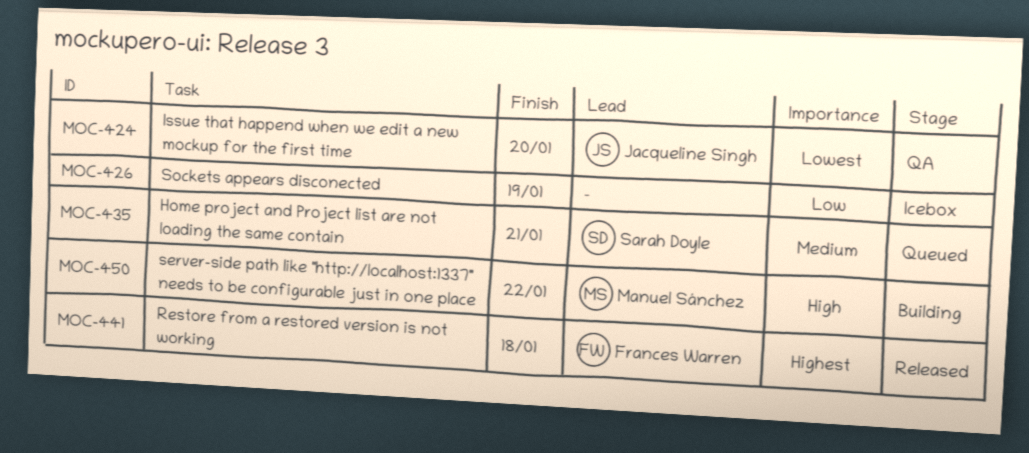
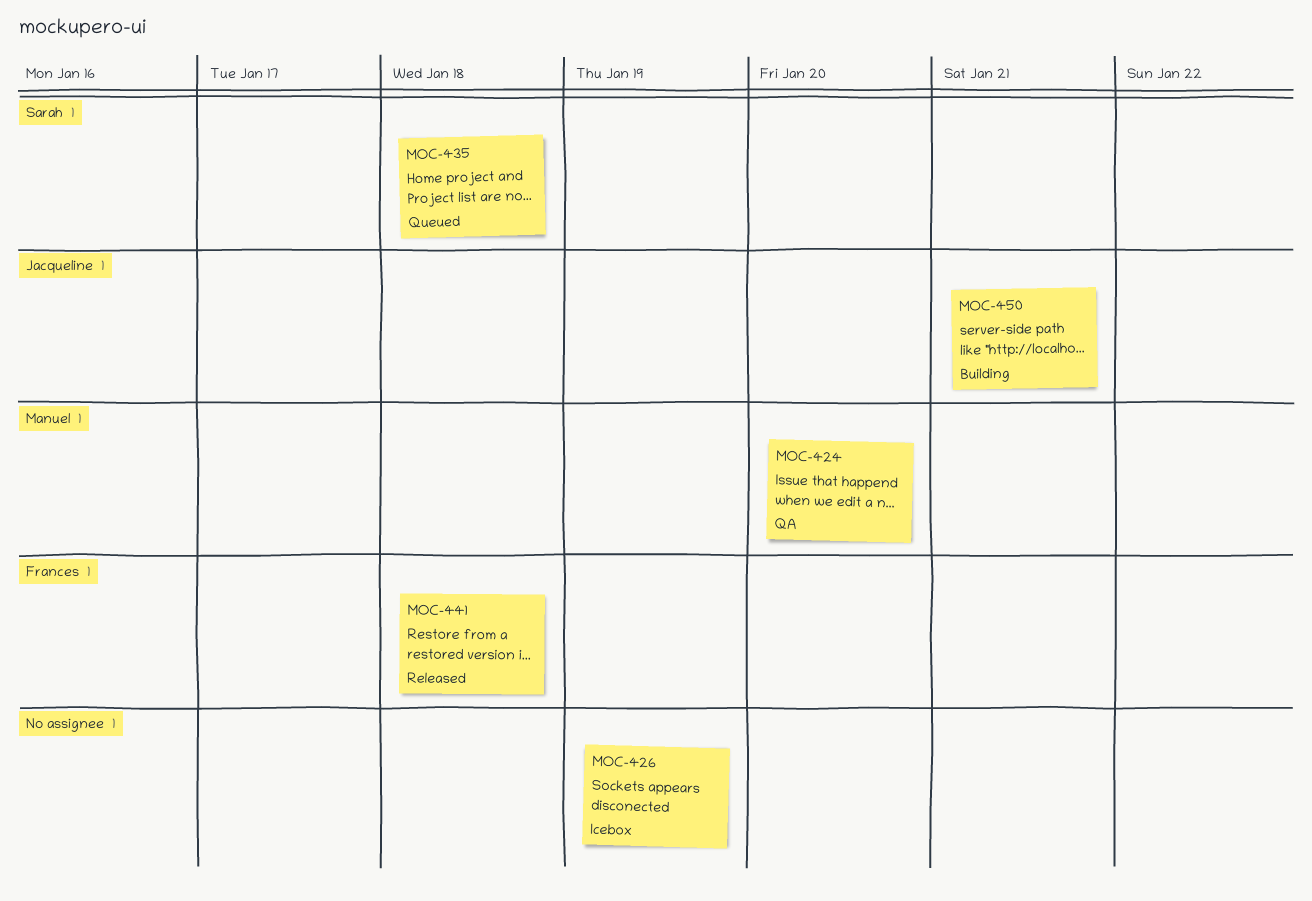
MOC-424, owner: Jacqueline Singh -> Manuel Sánchez
MOC-435, due: Jan 21 -> Jan 18
MOC-450, owner: Manuel Sánchez -> Jacqueline Singh
MOC-450, due: Jan 22 -> Jan 21

